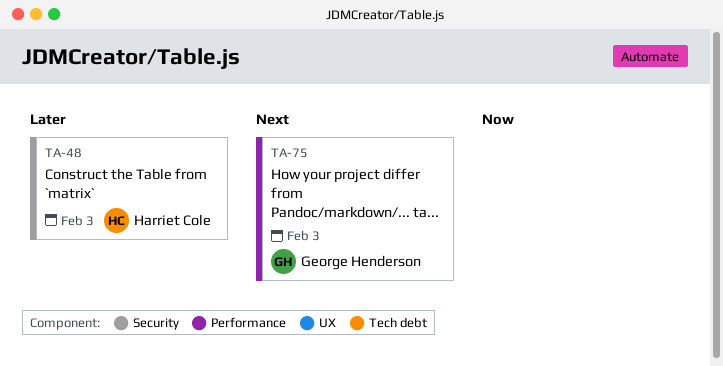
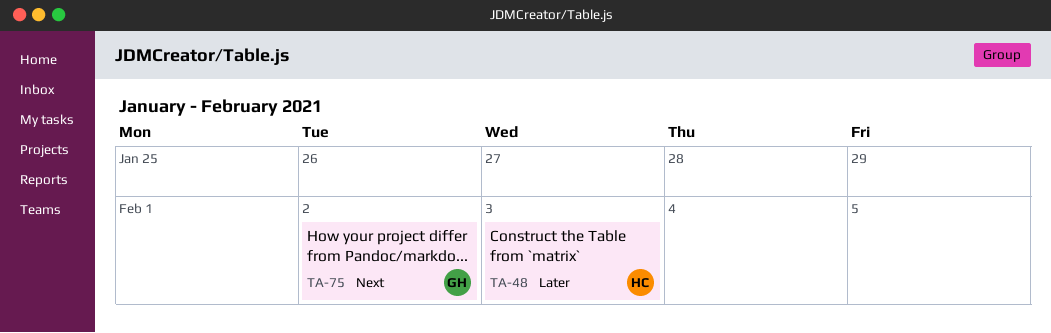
TA-75, due: Feb 3 -> Feb 2

